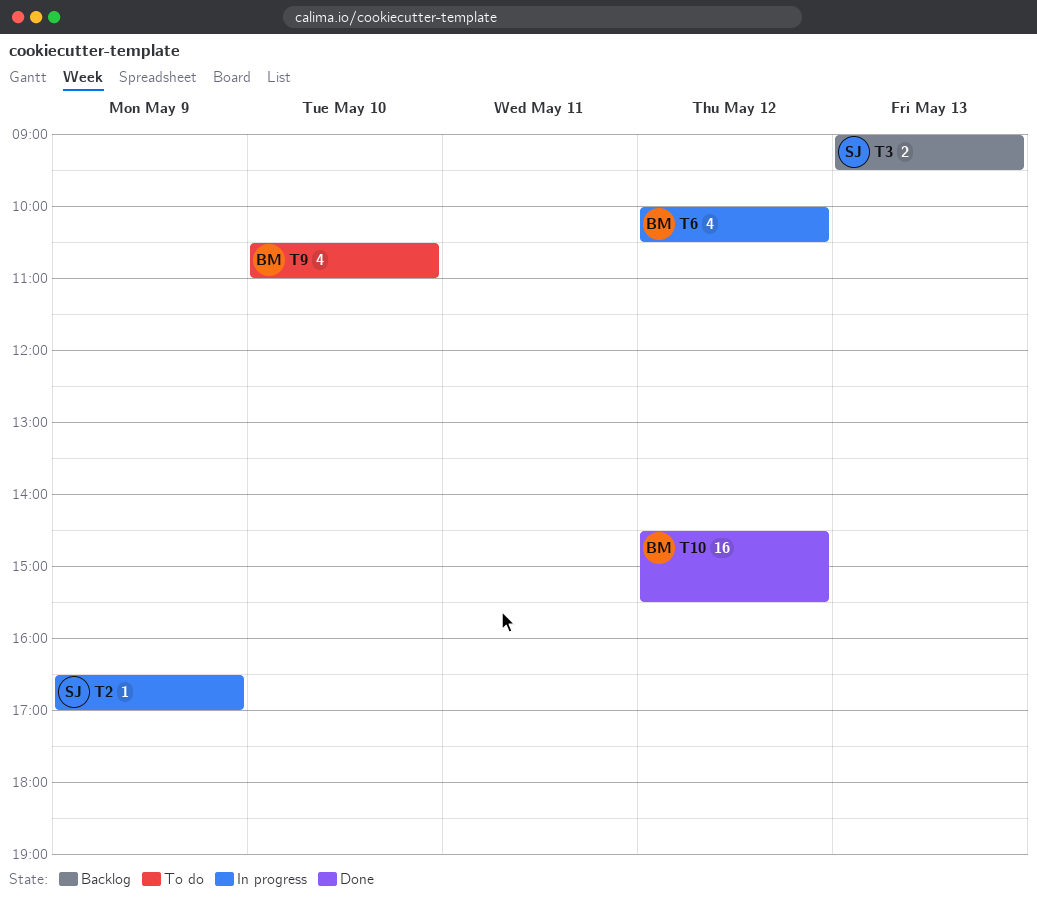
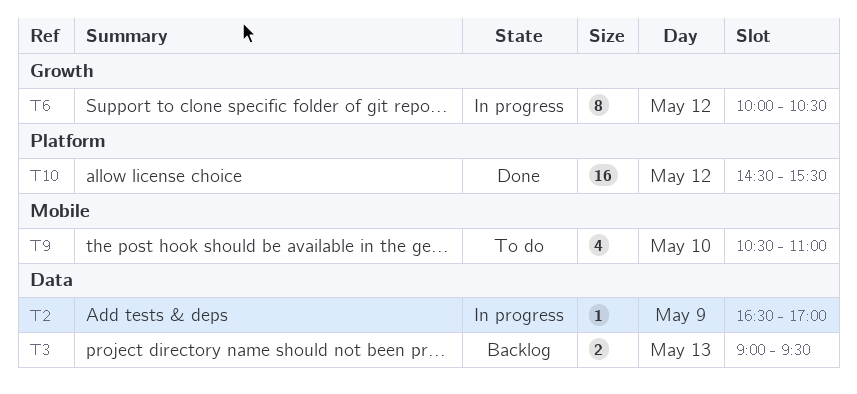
T6, estimate: 4 -> 8

